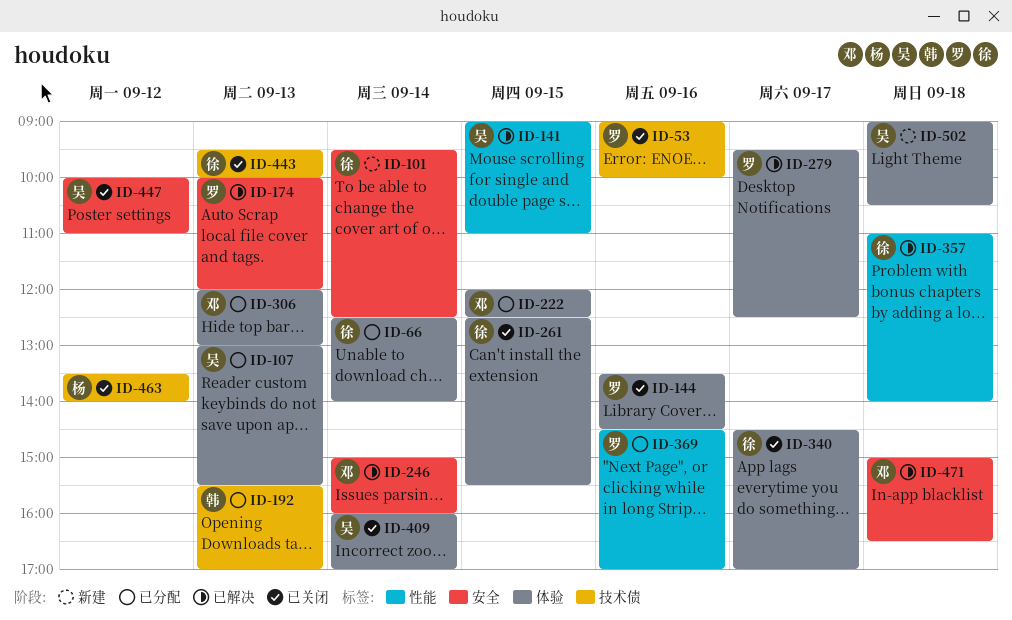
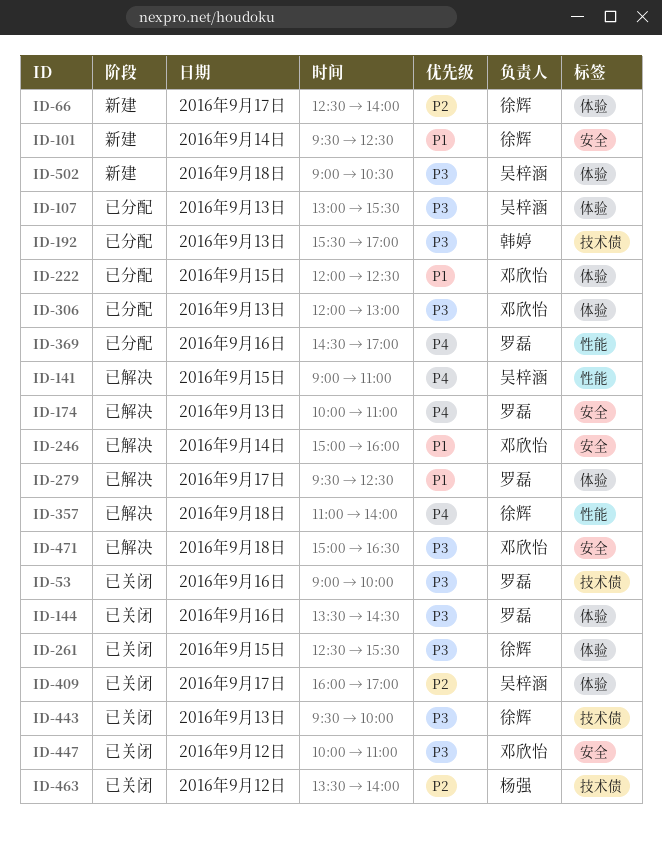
ID-66, status: 已分配 -> 新建
ID-66, day: Sep 14 -> Sep 17
ID-174, ends: 12:00 -> 11:00
ID-340: present -> none
ID-409, day: Sep 14 -> Sep 17
ID-447, owner: 吴梓涵 -> 邓欣怡

